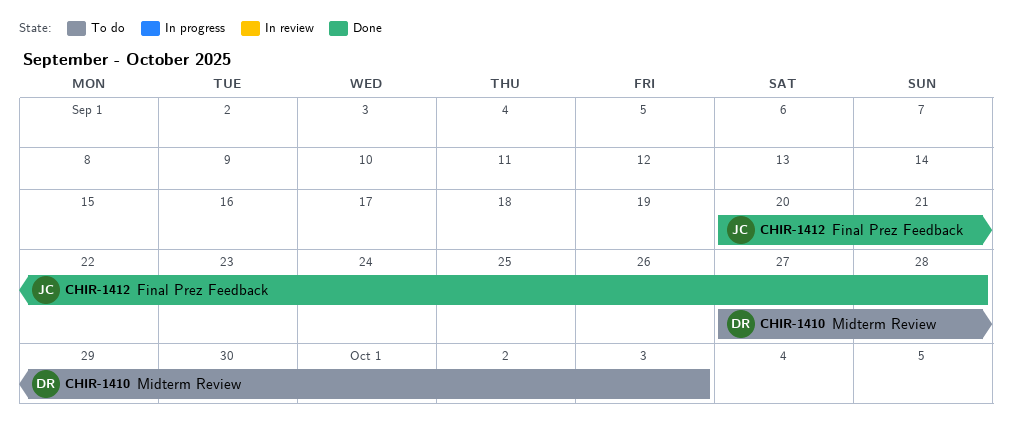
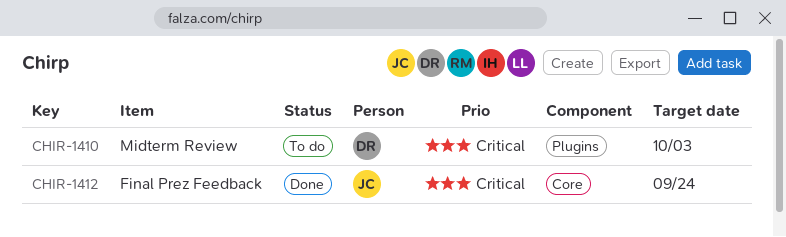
CHIR-1412, due: Sep 28 -> Sep 24

